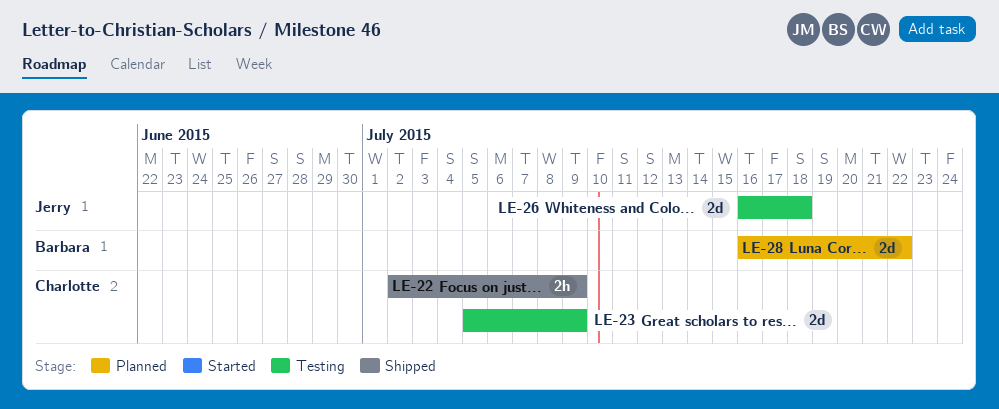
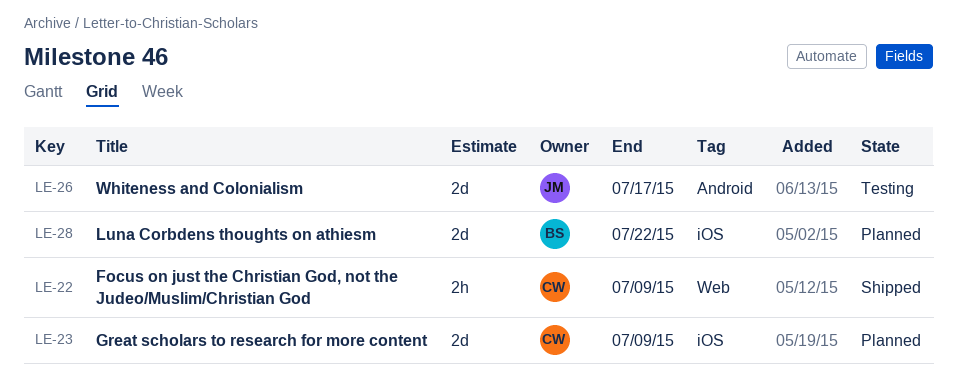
LE-23, status: Testing -> Planned
LE-26, due: Jul 18 -> Jul 17

